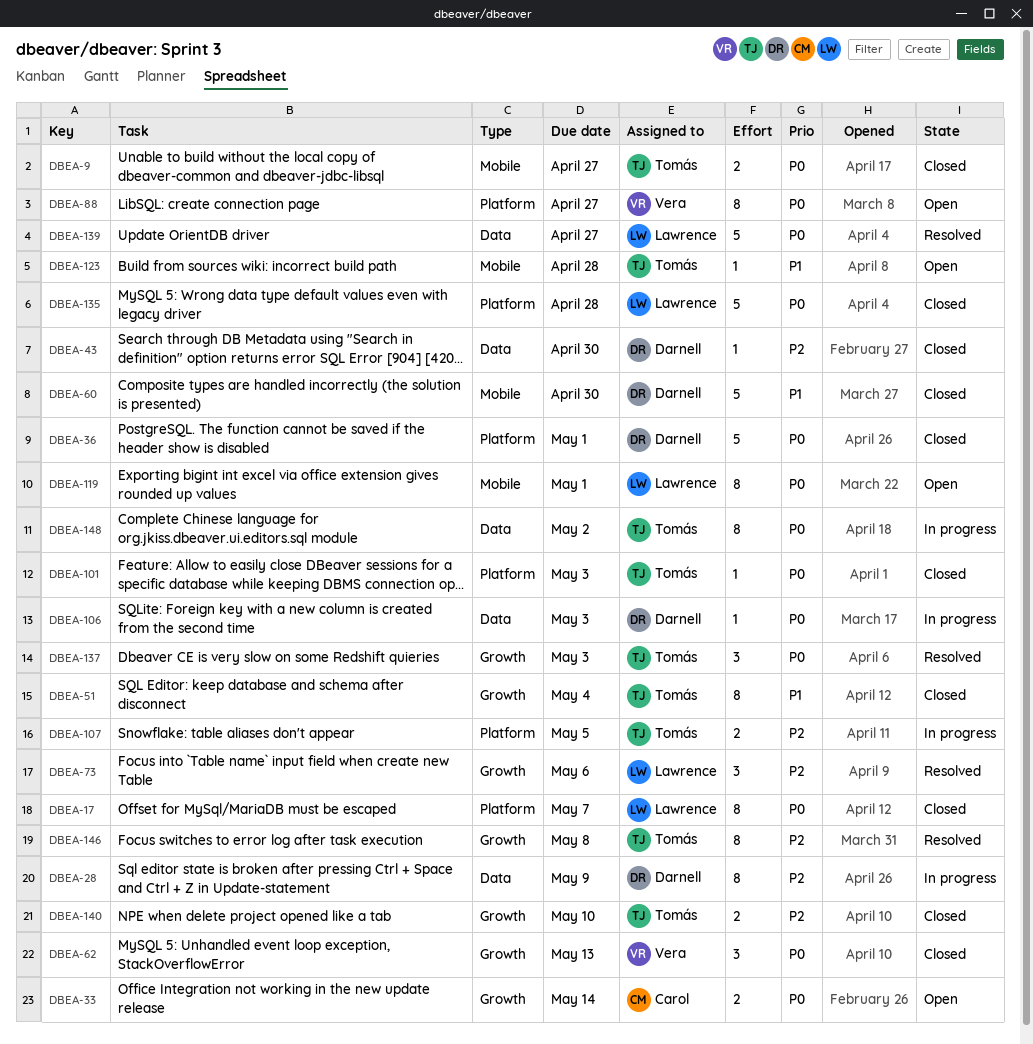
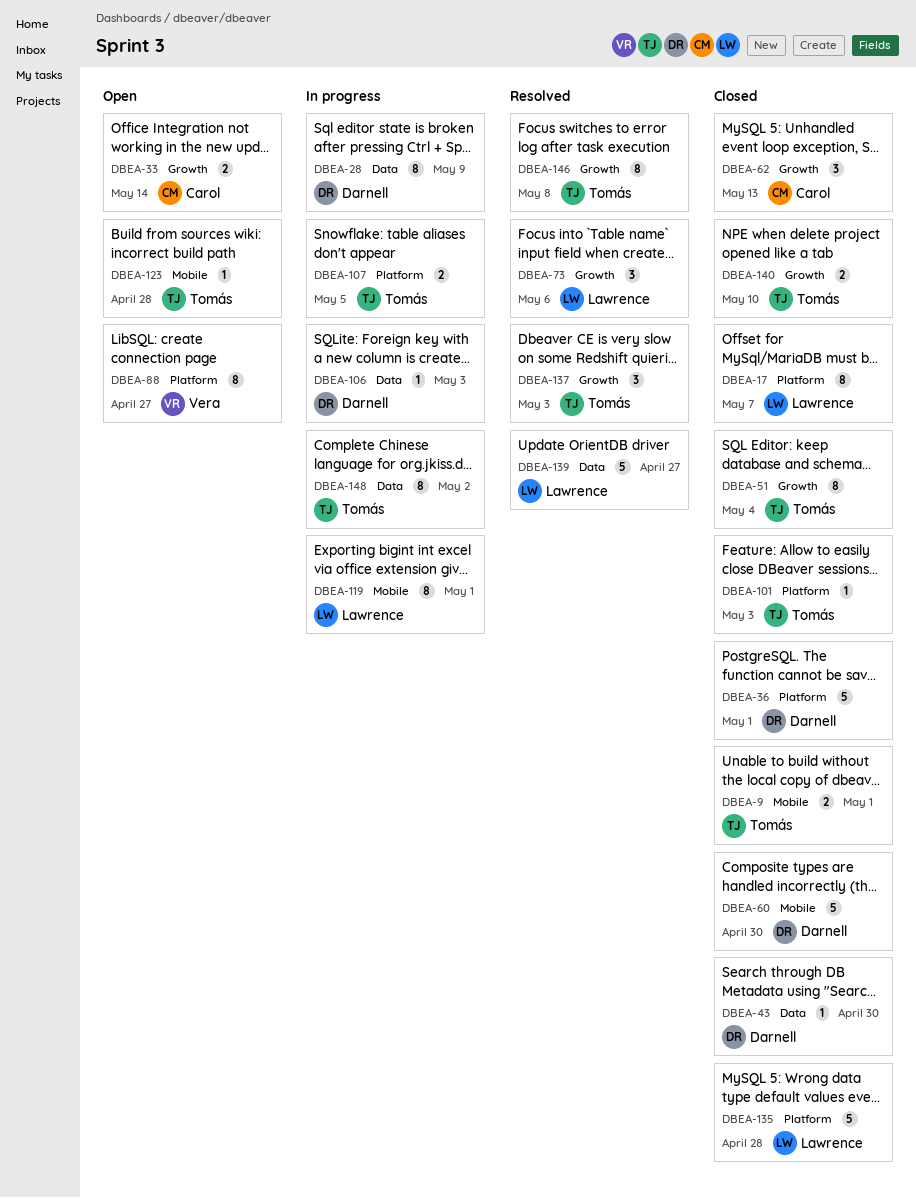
DBEA-9, due: Apr 27 -> May 1
DBEA-62, owner: Vera -> Carol
DBEA-119, status: Open -> In progress

